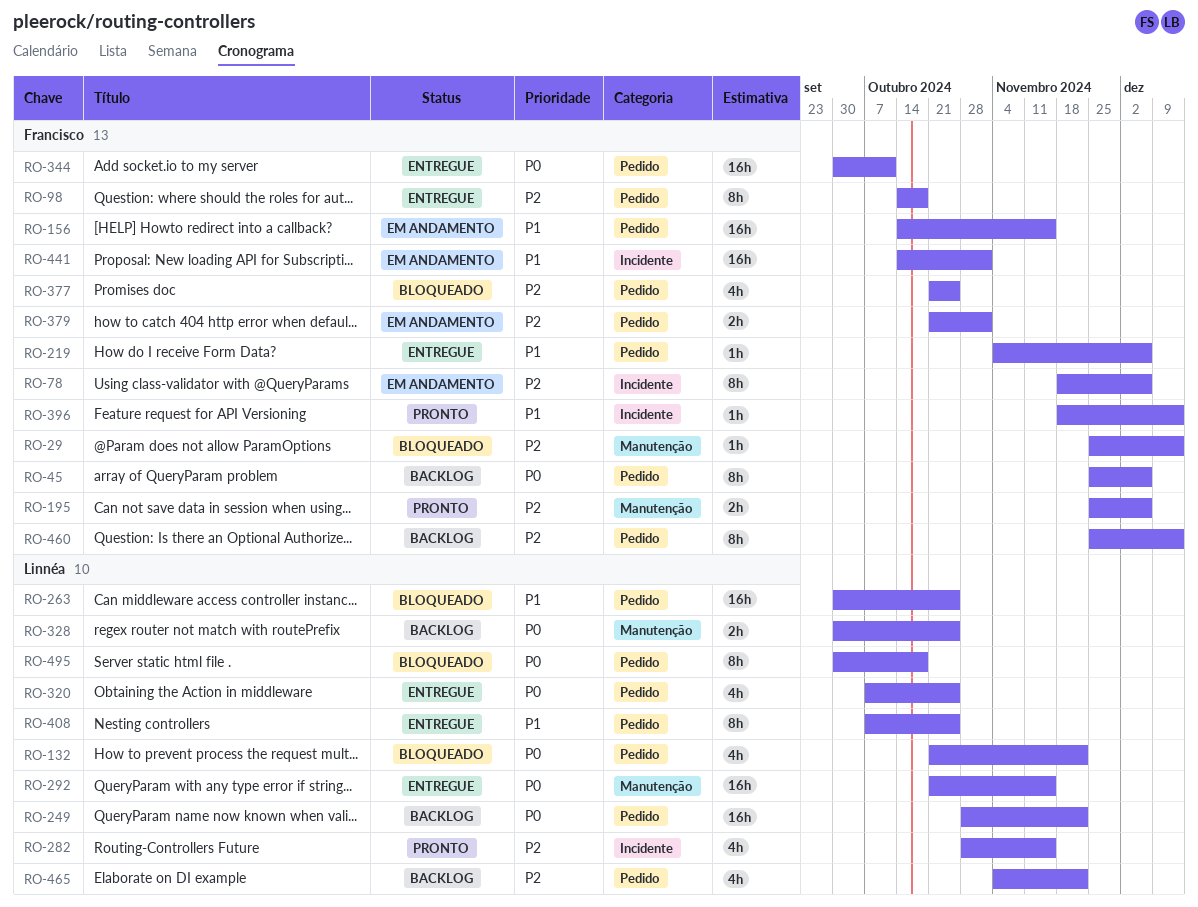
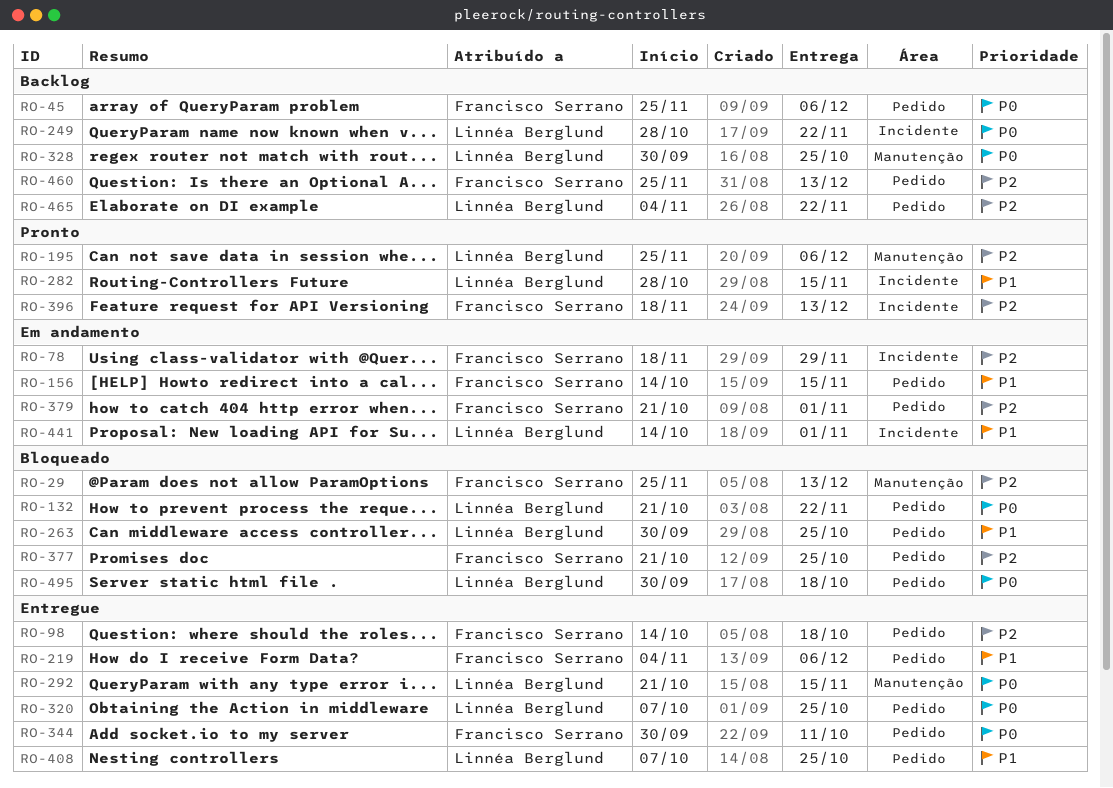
RO-78, due: Dec 6 -> Nov 29
RO-195, owner: Francisco Serrano -> Linnéa Berglund
RO-249, label: Pedido -> Incidente
RO-282, priority: P2 -> P1
RO-396, priority: P1 -> P2
RO-441, owner: Francisco Serrano -> Linnéa Berglund

